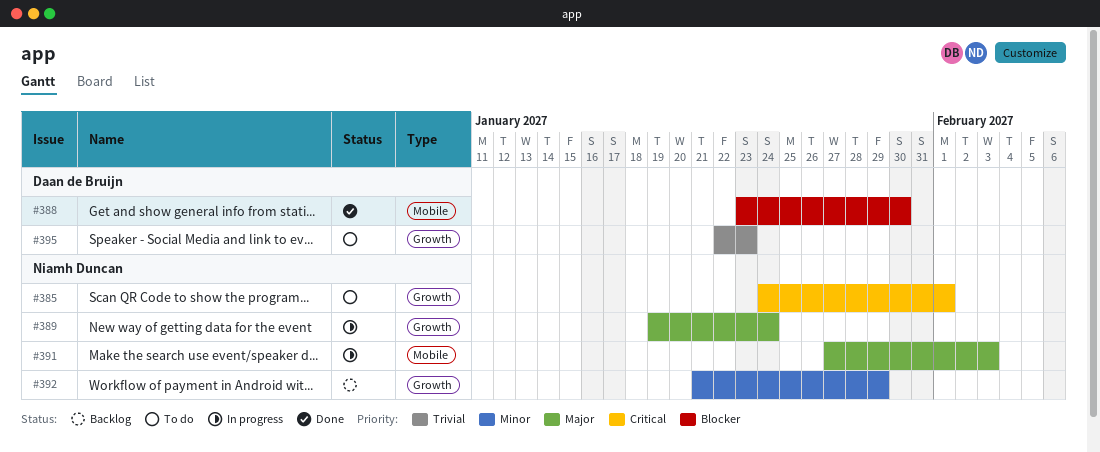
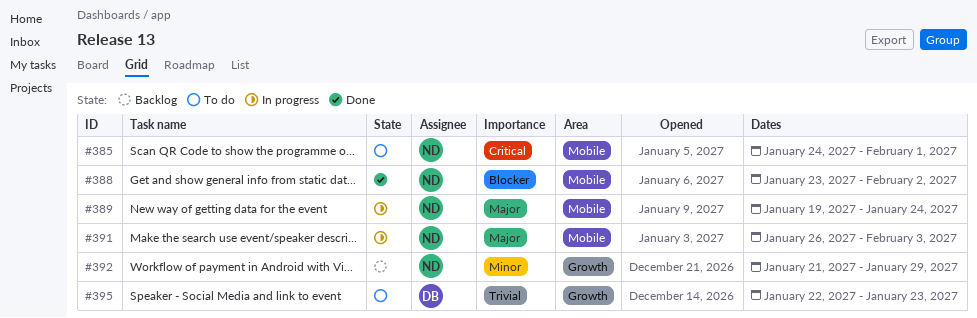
#385, label: Growth -> Mobile
#388, owner: Daan de Bruijn -> Niamh Duncan
#388, due: Jan 30 -> Feb 2
#389, label: Growth -> Mobile
#391, start: Jan 27 -> Jan 26

